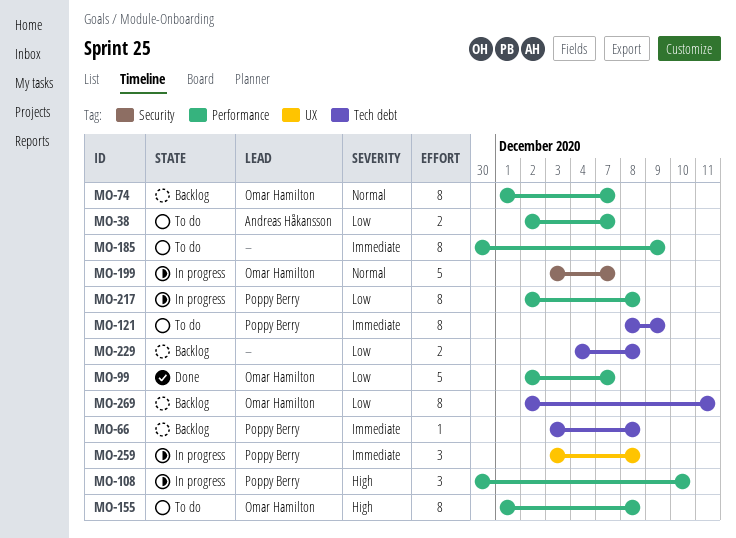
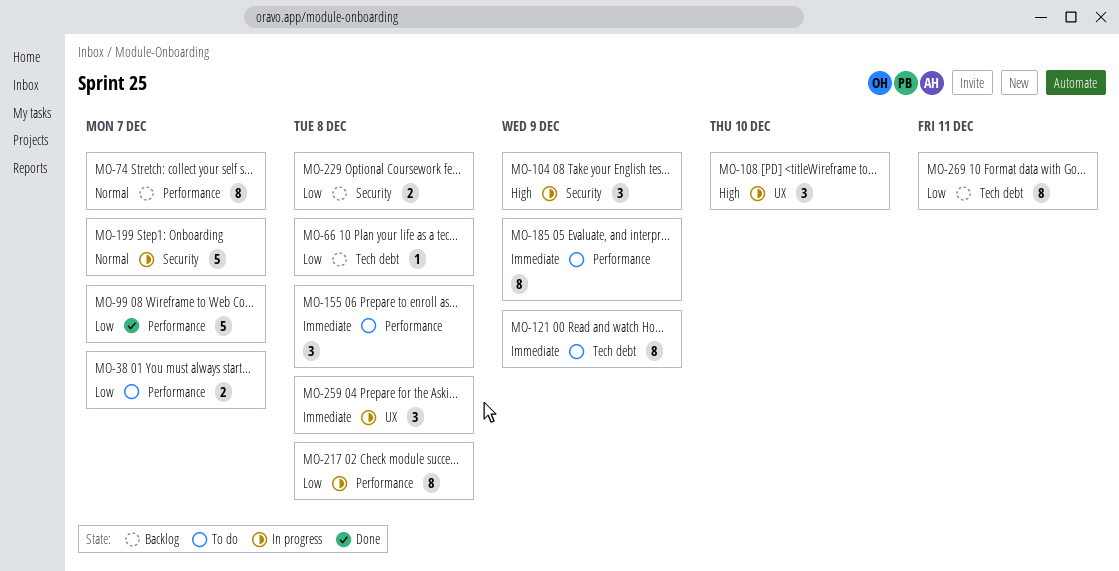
MO-66, priority: Immediate -> Low
MO-104: none -> present
MO-108, label: Performance -> UX
MO-155, priority: High -> Immediate
MO-155, estimate: 8 -> 3
MO-229, label: Tech debt -> Security

